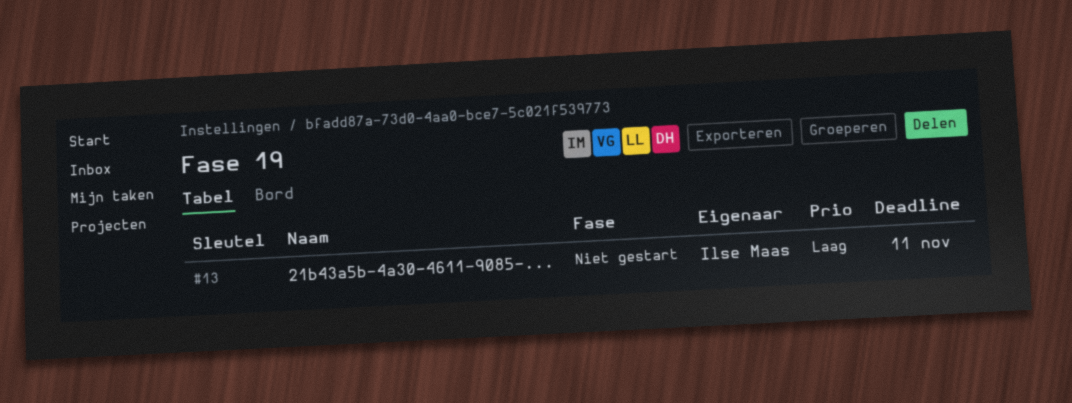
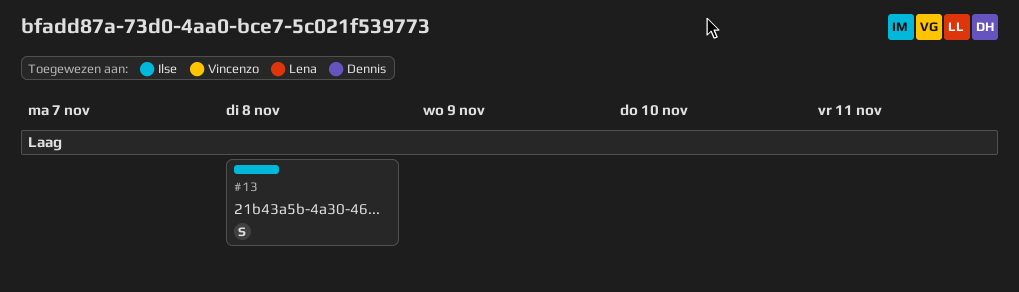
#13, due: Nov 11 -> Nov 8

